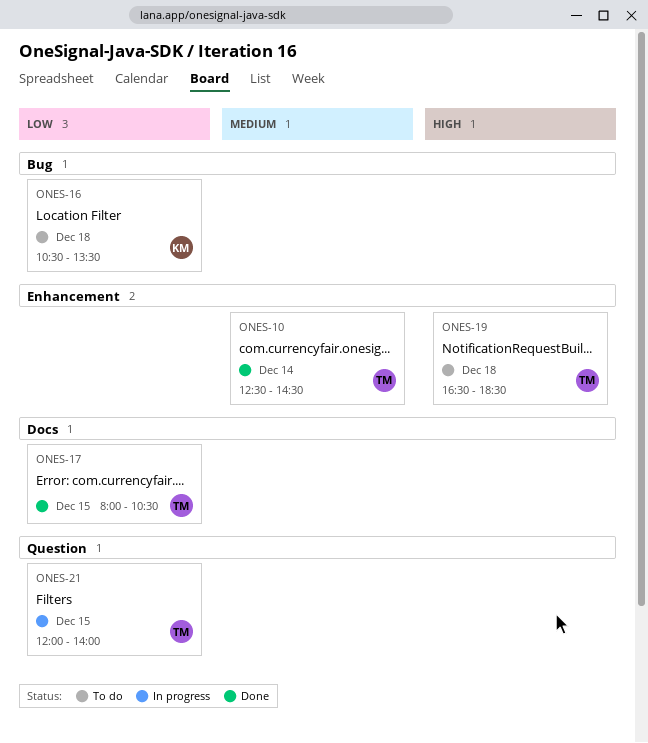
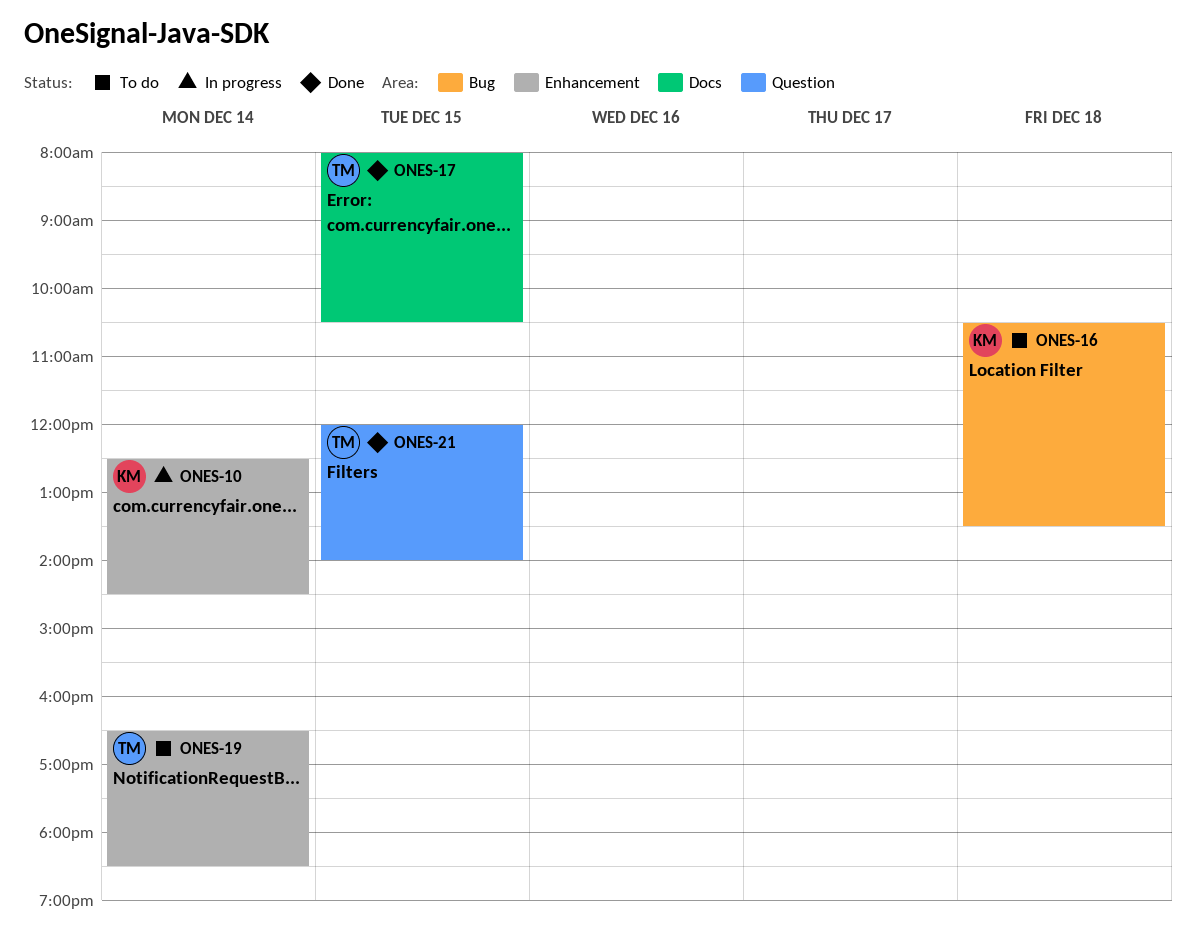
ONES-10, status: Done -> In progress
ONES-10, owner: TM -> KM
ONES-19, day: Dec 18 -> Dec 14
ONES-21, status: In progress -> Done

